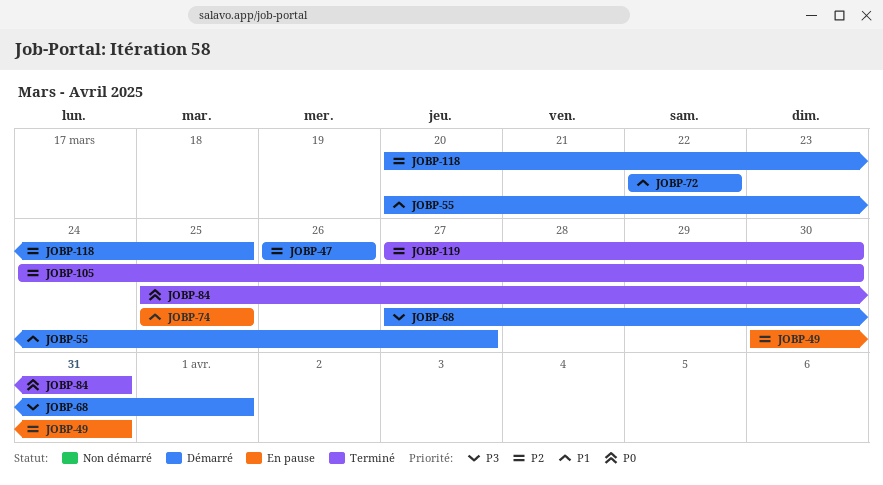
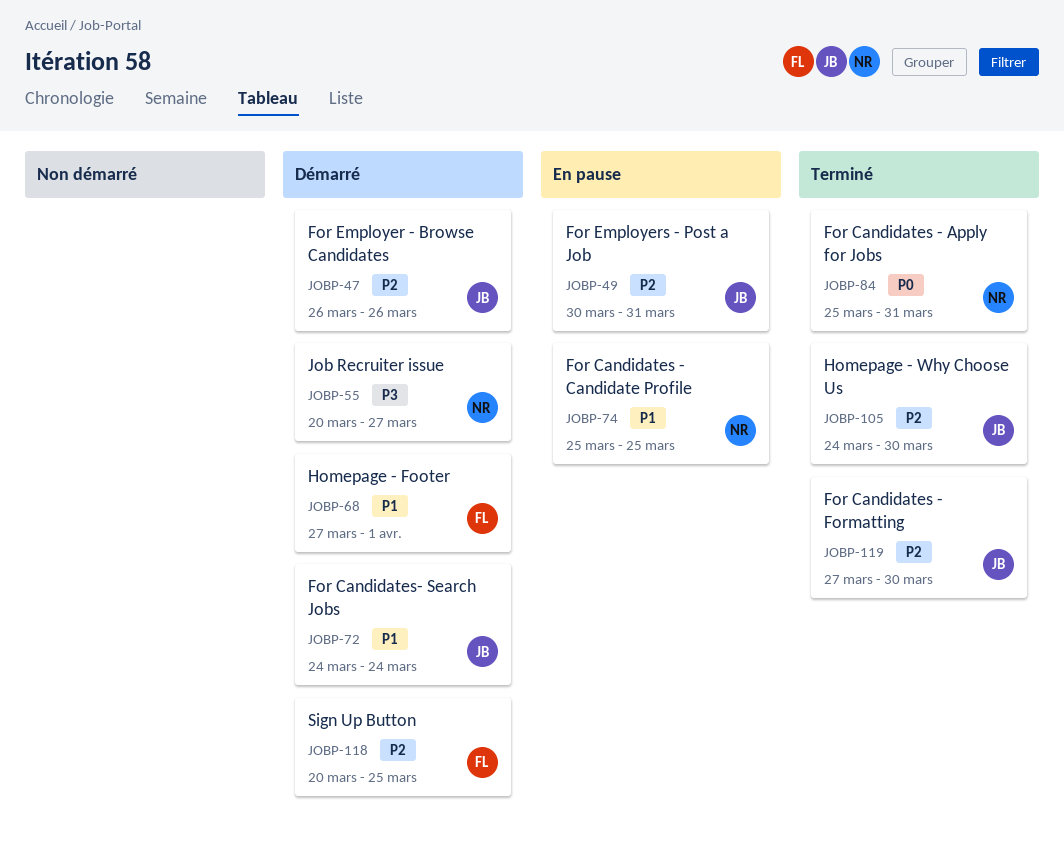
JOBP-55, priority: P1 -> P3
JOBP-68, priority: P3 -> P1
JOBP-72, start: Mar 22 -> Mar 24
JOBP-72, due: Mar 22 -> Mar 24

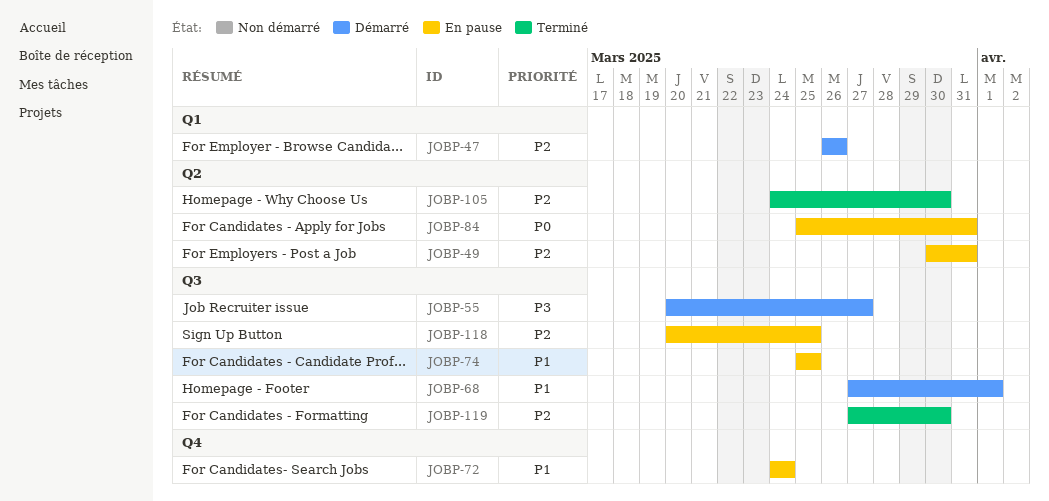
JOBP-72, status: Démarré -> En pause
JOBP-84, status: Terminé -> En pause
JOBP-118, status: Démarré -> En pause

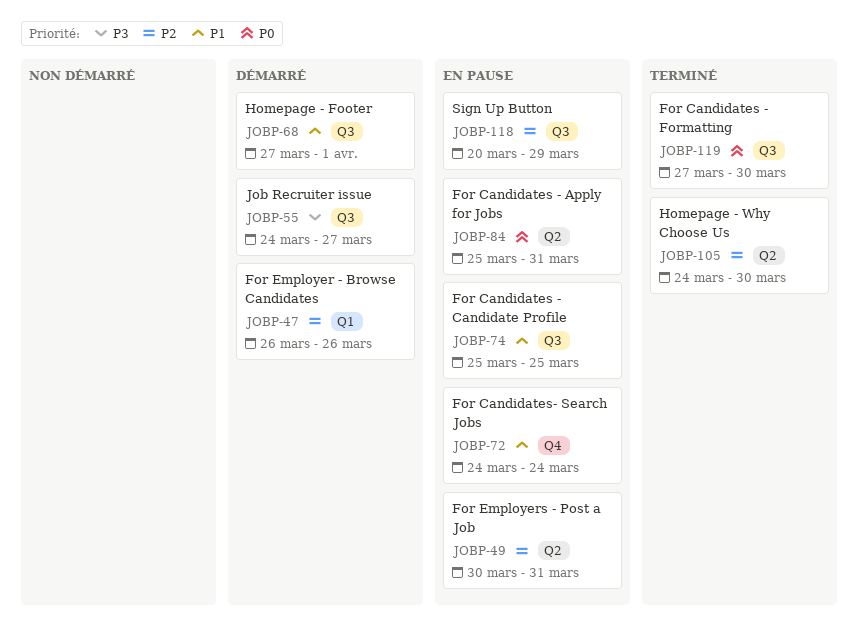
JOBP-55, start: Mar 20 -> Mar 24
JOBP-118, due: Mar 25 -> Mar 29
JOBP-119, priority: P2 -> P0

